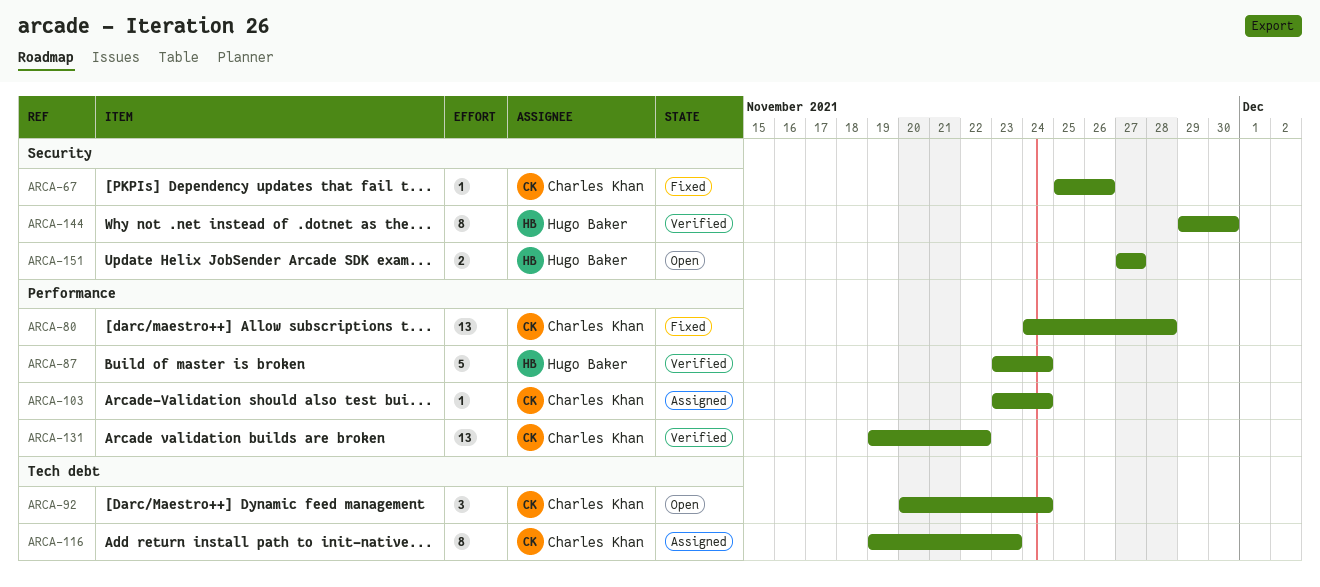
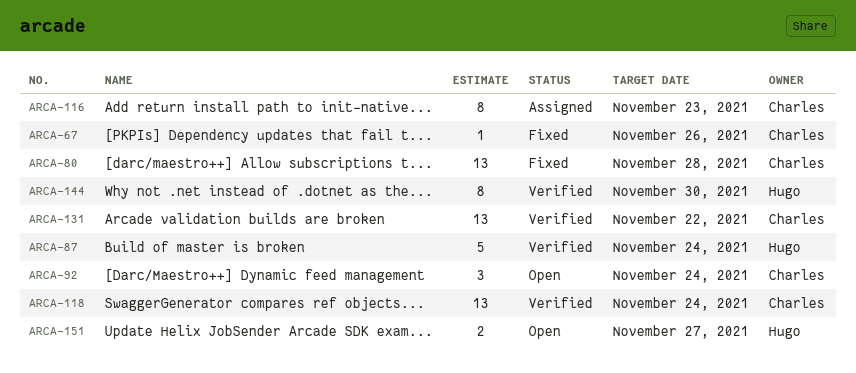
ARCA-103: present -> none
ARCA-118: none -> present

